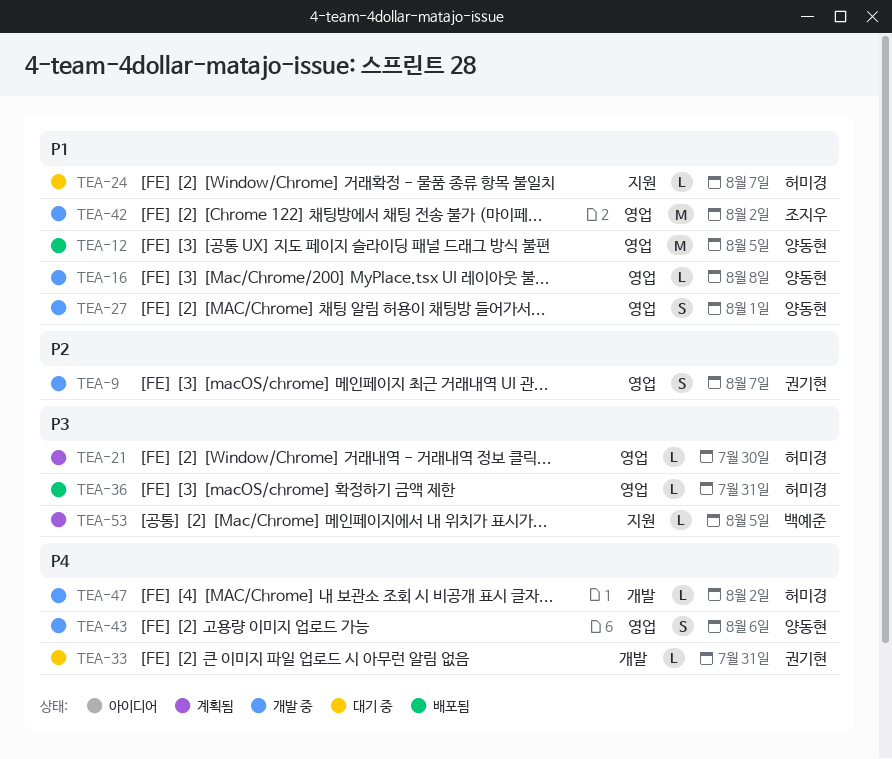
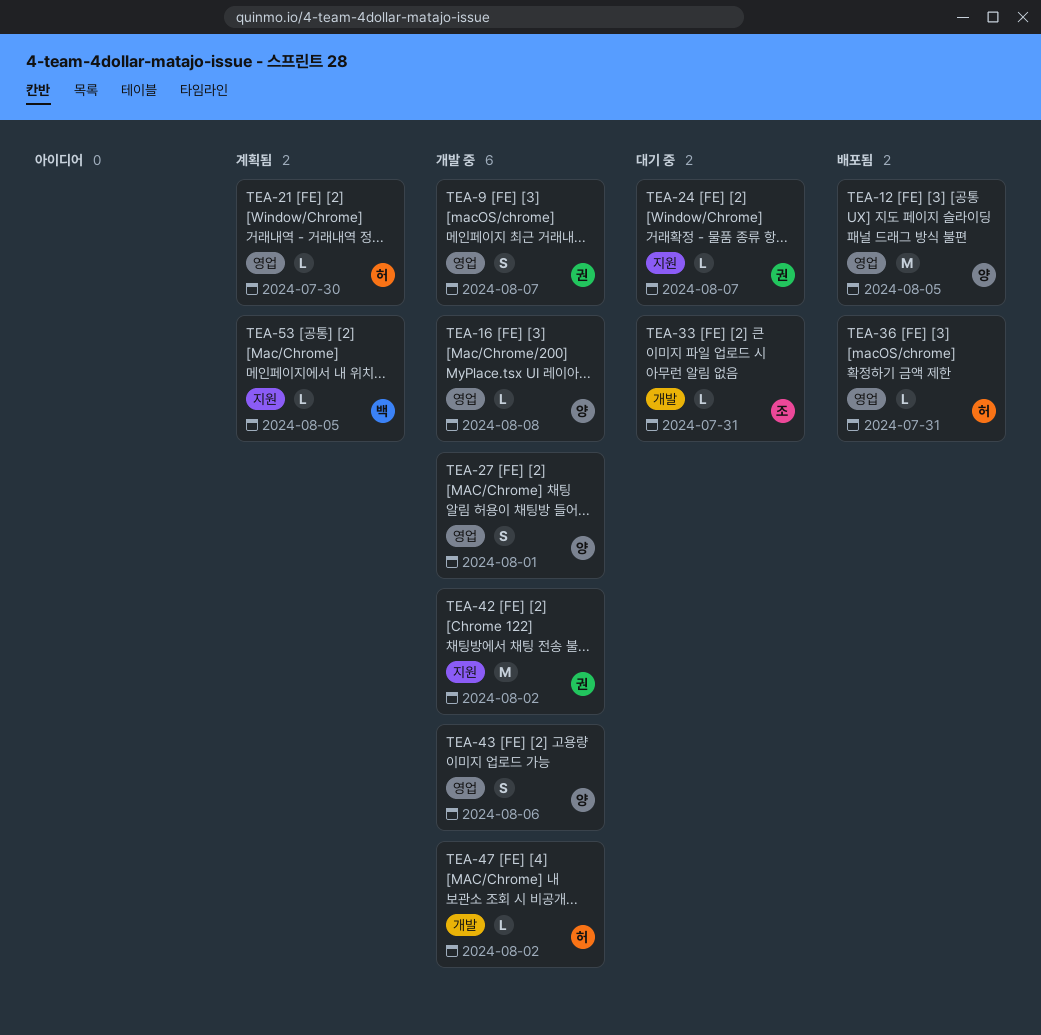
TEA-24, owner: 허미경 -> 권기현
TEA-33, owner: 권기현 -> 조지우
TEA-42, owner: 조지우 -> 권기현
TEA-42, label: 영업 -> 지원

